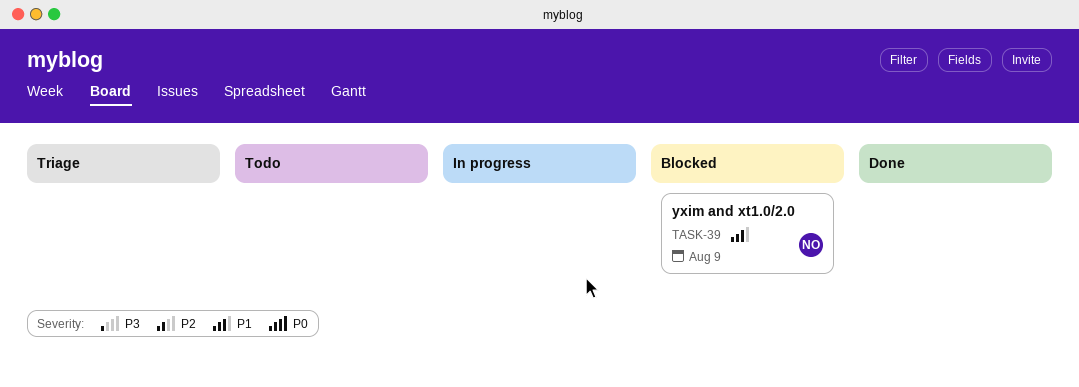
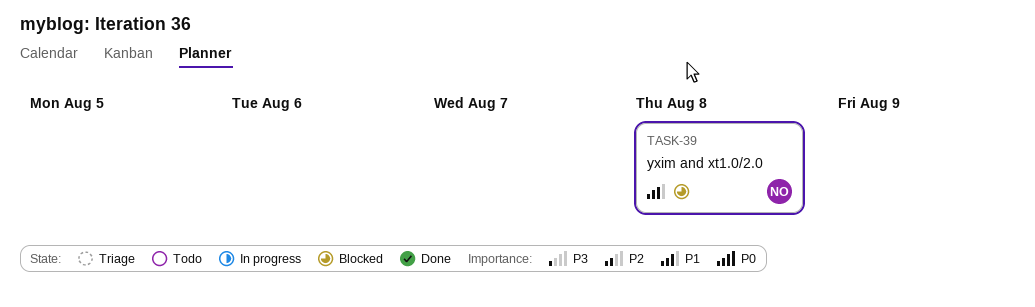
TASK-39, due: Aug 9 -> Aug 8

